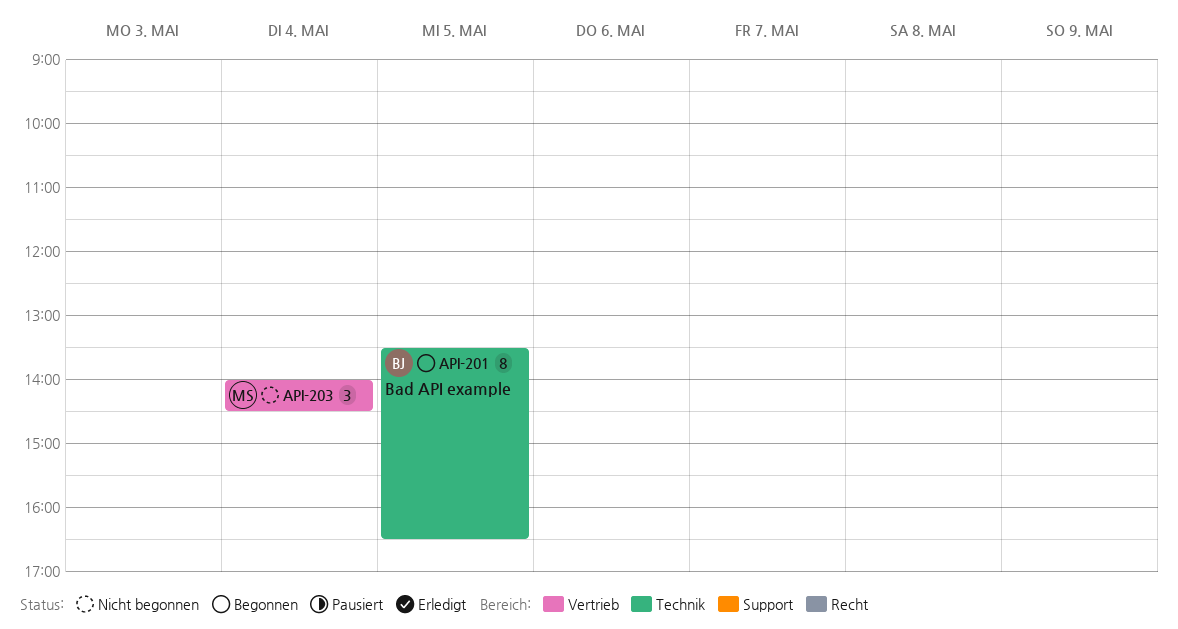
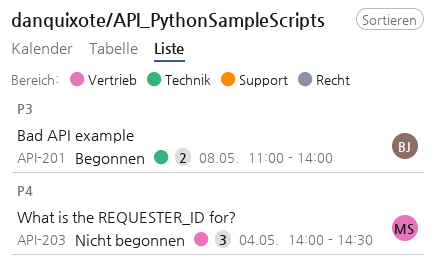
API-201, estimate: 8 -> 2
API-201, day: May 5 -> May 8
API-201, begins: 13:30 -> 11:00
API-201, ends: 16:30 -> 14:00

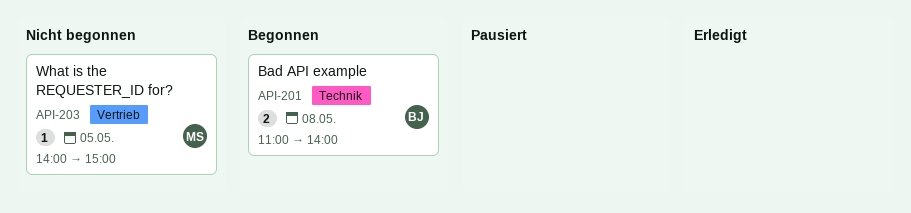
API-203, estimate: 3 -> 1
API-203, day: May 4 -> May 5
API-203, ends: 14:30 -> 15:00

